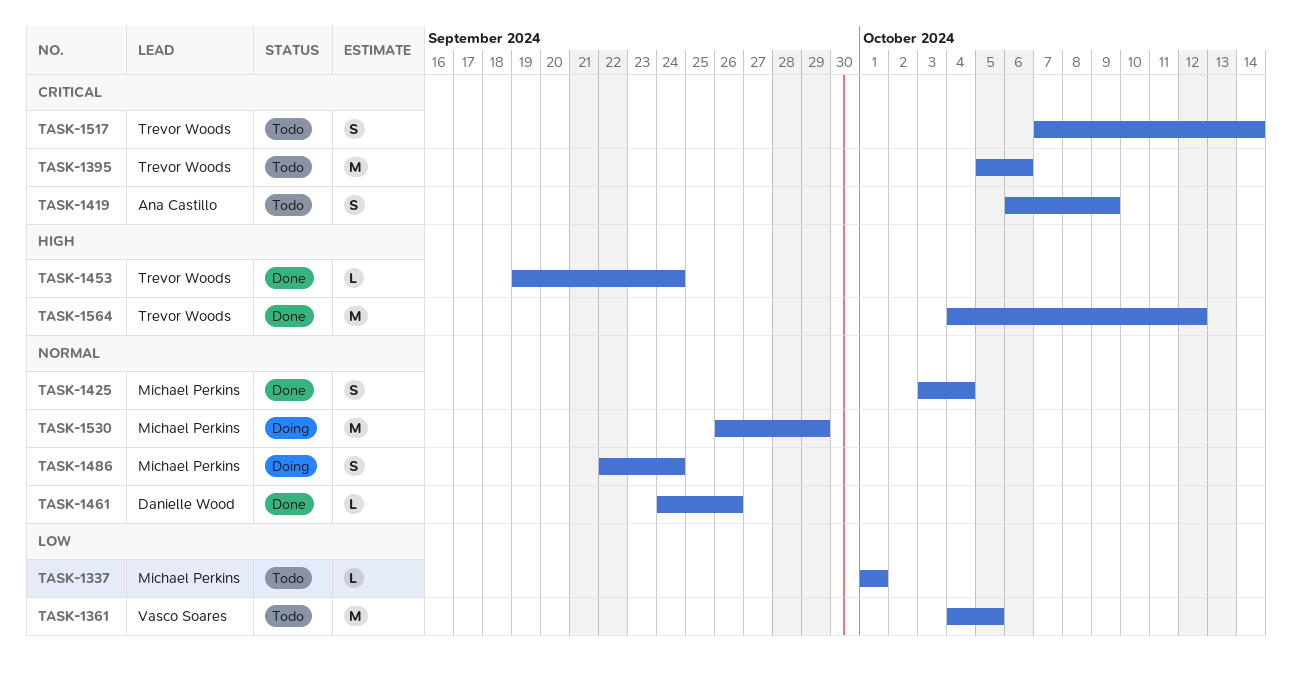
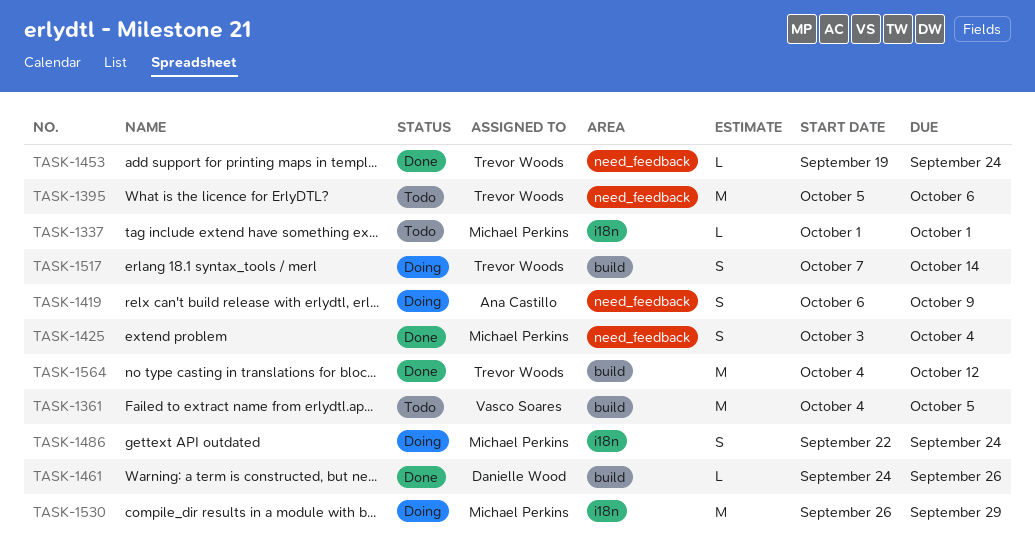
TASK-1419, status: Todo -> Doing
TASK-1517, status: Todo -> Doing

